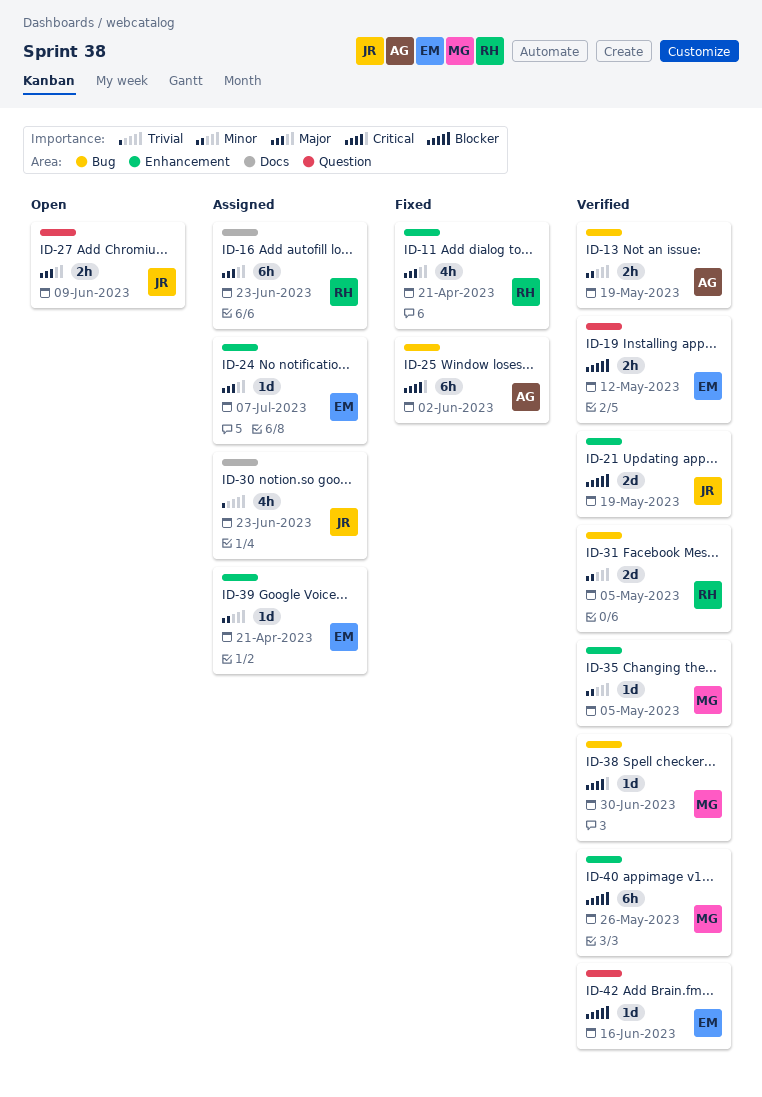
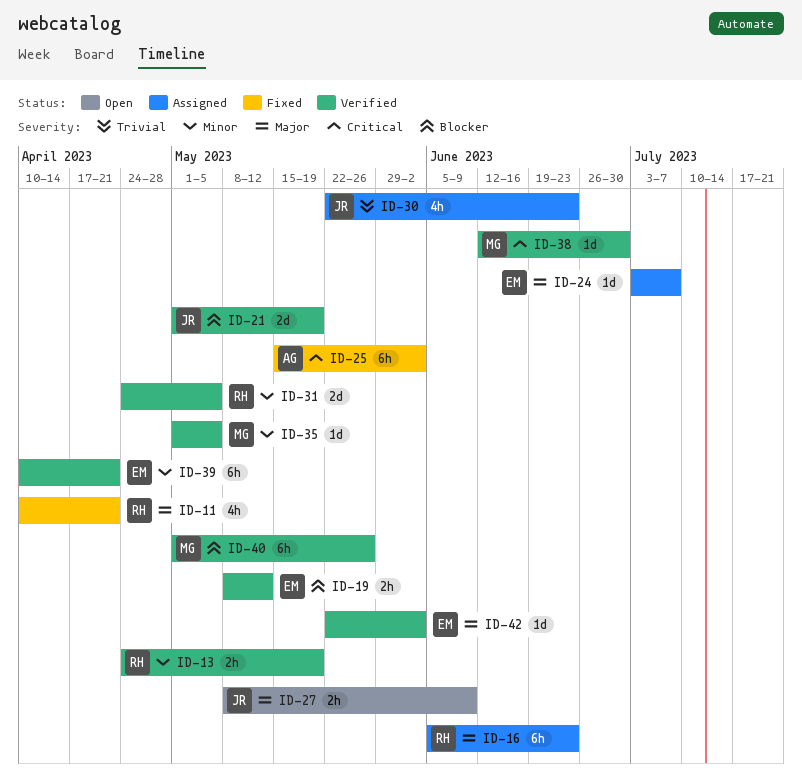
ID-13, owner: AG -> RH
ID-39, status: Assigned -> Verified
ID-39, estimate: 1d -> 6h
ID-42, priority: Blocker -> Major
ID-42, due: Jun 16 -> Jun 2

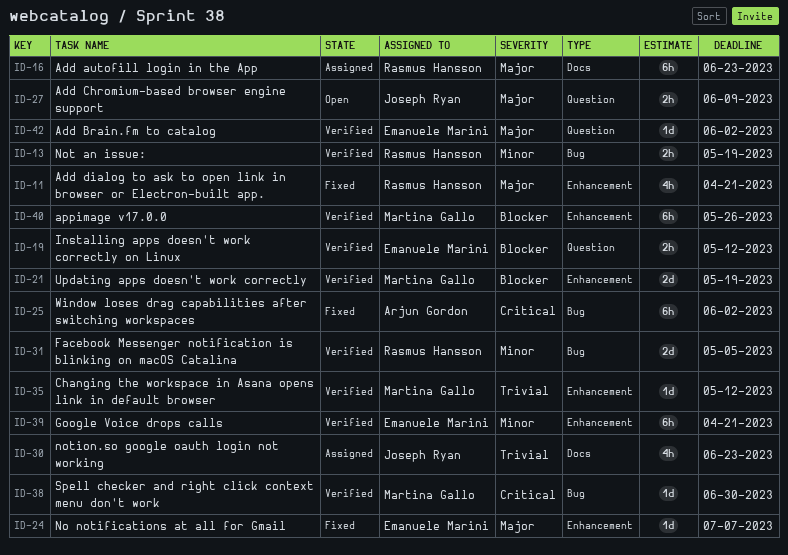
ID-21, owner: Joseph Ryan -> Martina Gallo
ID-24, status: Assigned -> Fixed
ID-35, priority: Minor -> Trivial
ID-35, due: May 5 -> May 12

